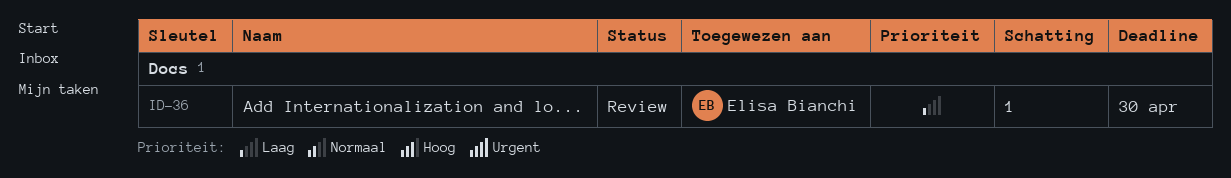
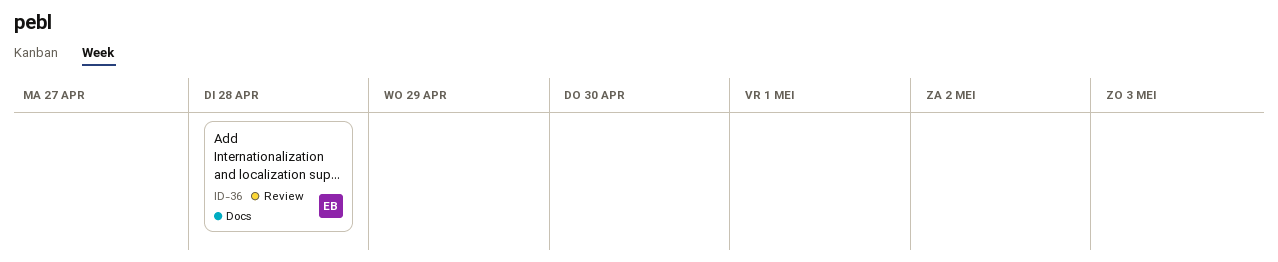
ID-36, due: Apr 30 -> Apr 28

